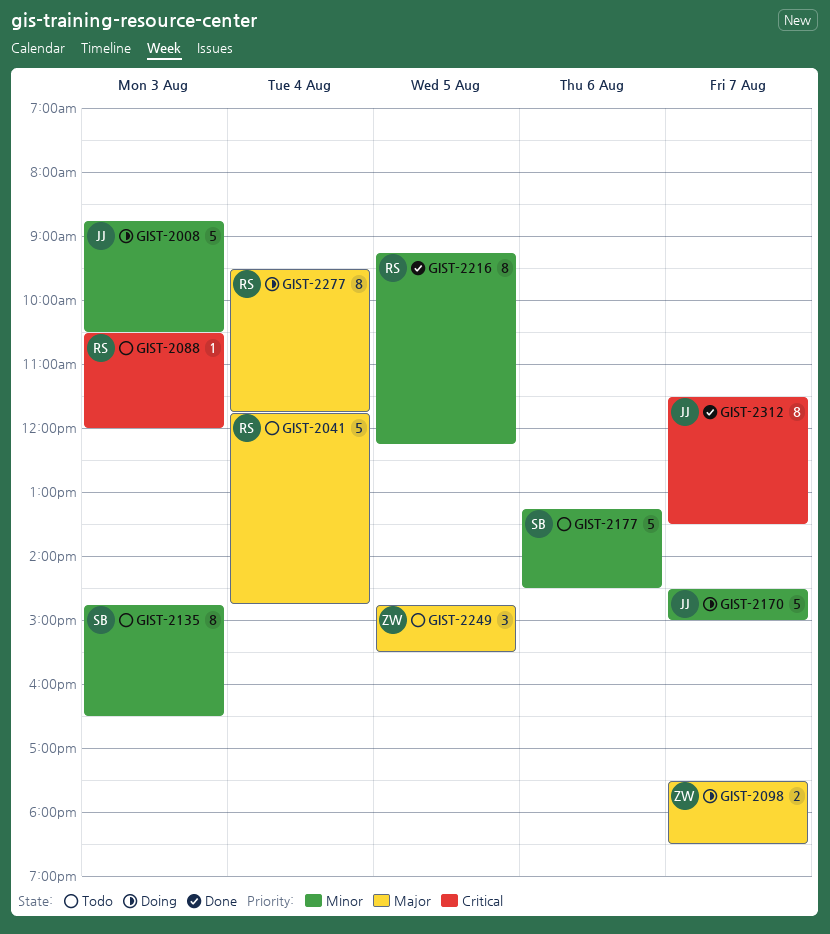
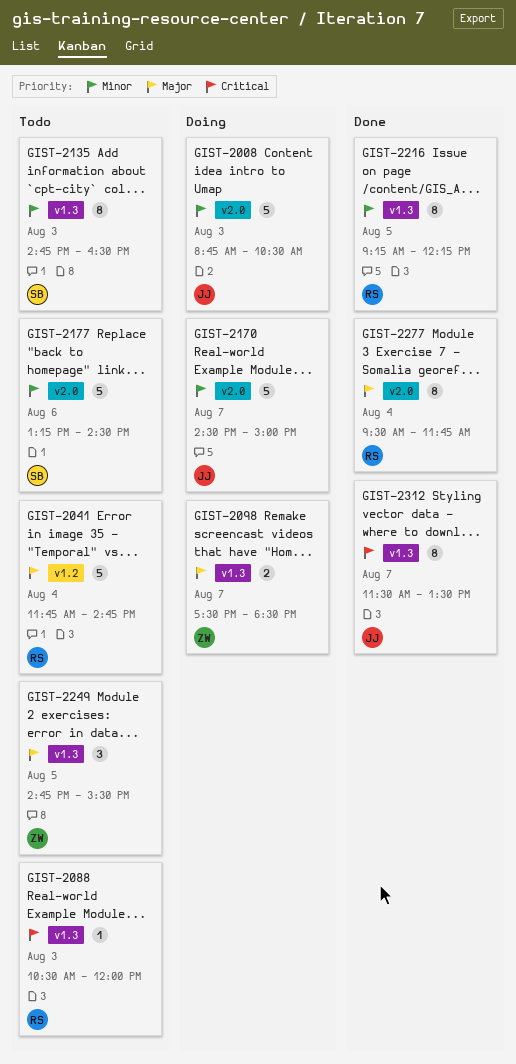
GIST-2277, status: Doing -> Done

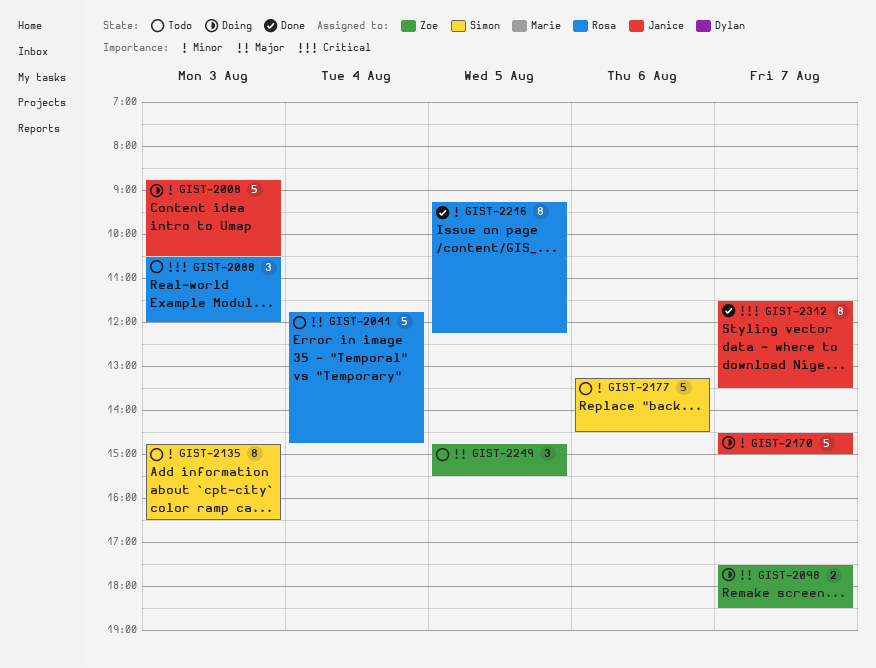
GIST-2088, estimate: 1 -> 3
GIST-2277: present -> none

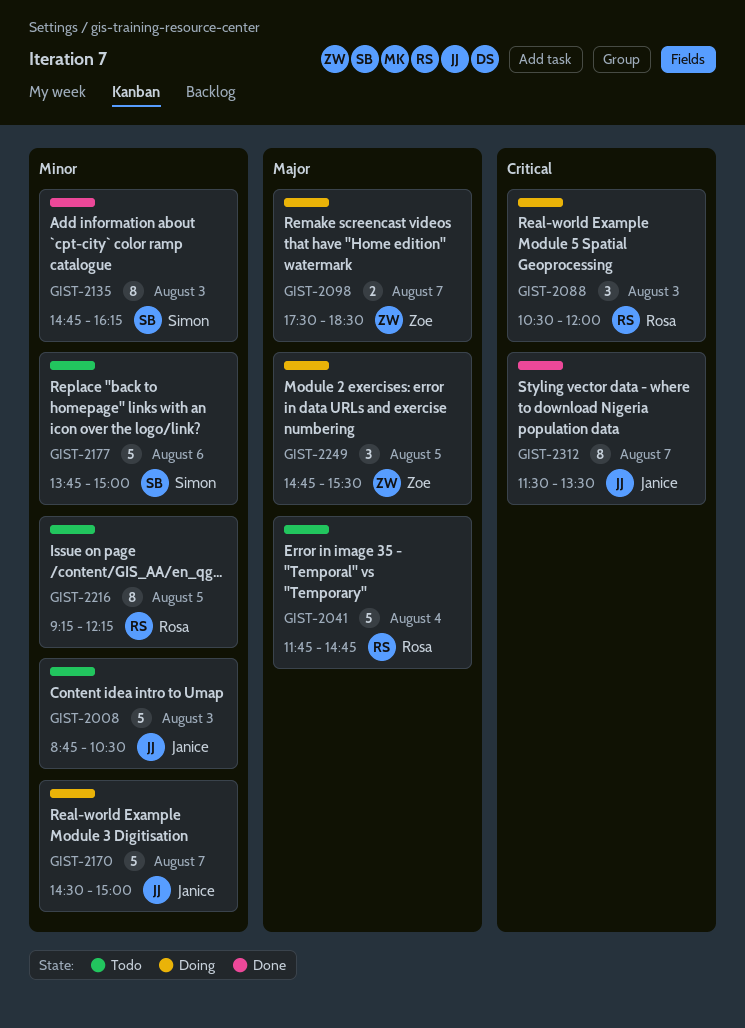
GIST-2008, status: Doing -> Todo
GIST-2088, status: Todo -> Doing
GIST-2135, status: Todo -> Done
GIST-2135, ends: 16:30 -> 16:15
GIST-2177, begins: 13:15 -> 13:45
GIST-2177, ends: 14:30 -> 15:00
GIST-2216, status: Done -> Todo
GIST-2249, status: Todo -> Doing

